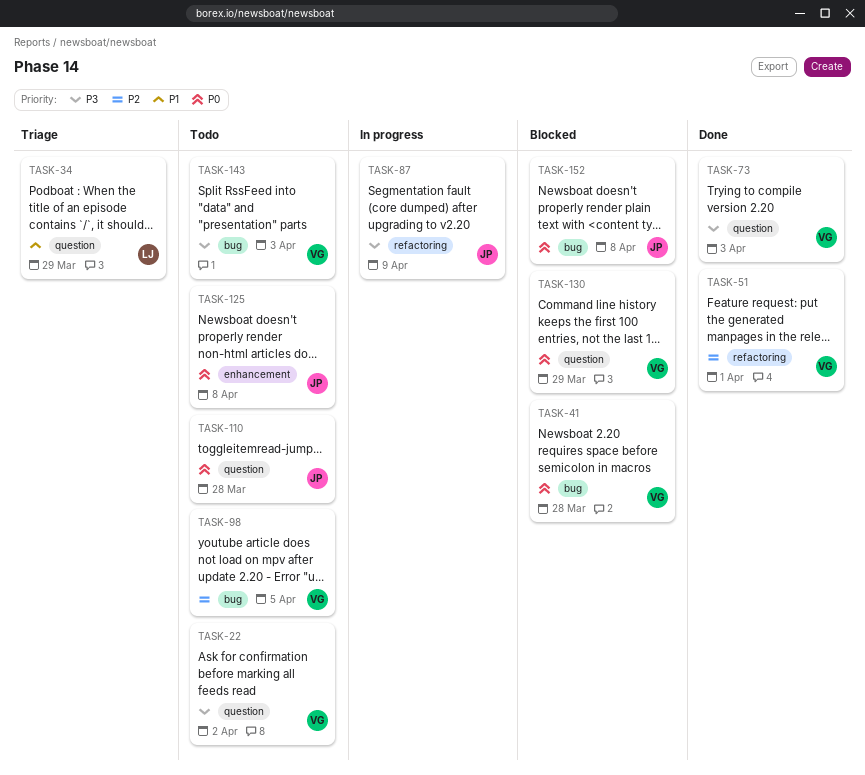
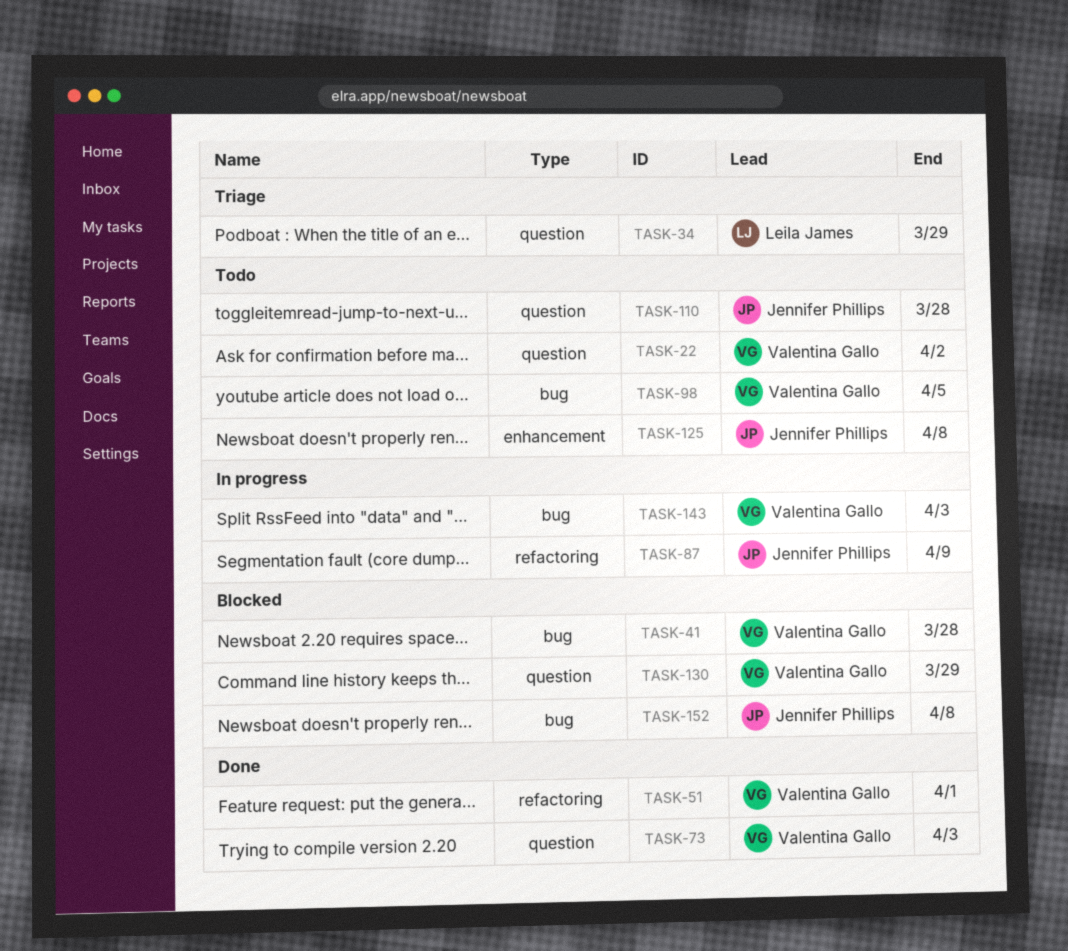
TASK-143, status: Todo -> In progress

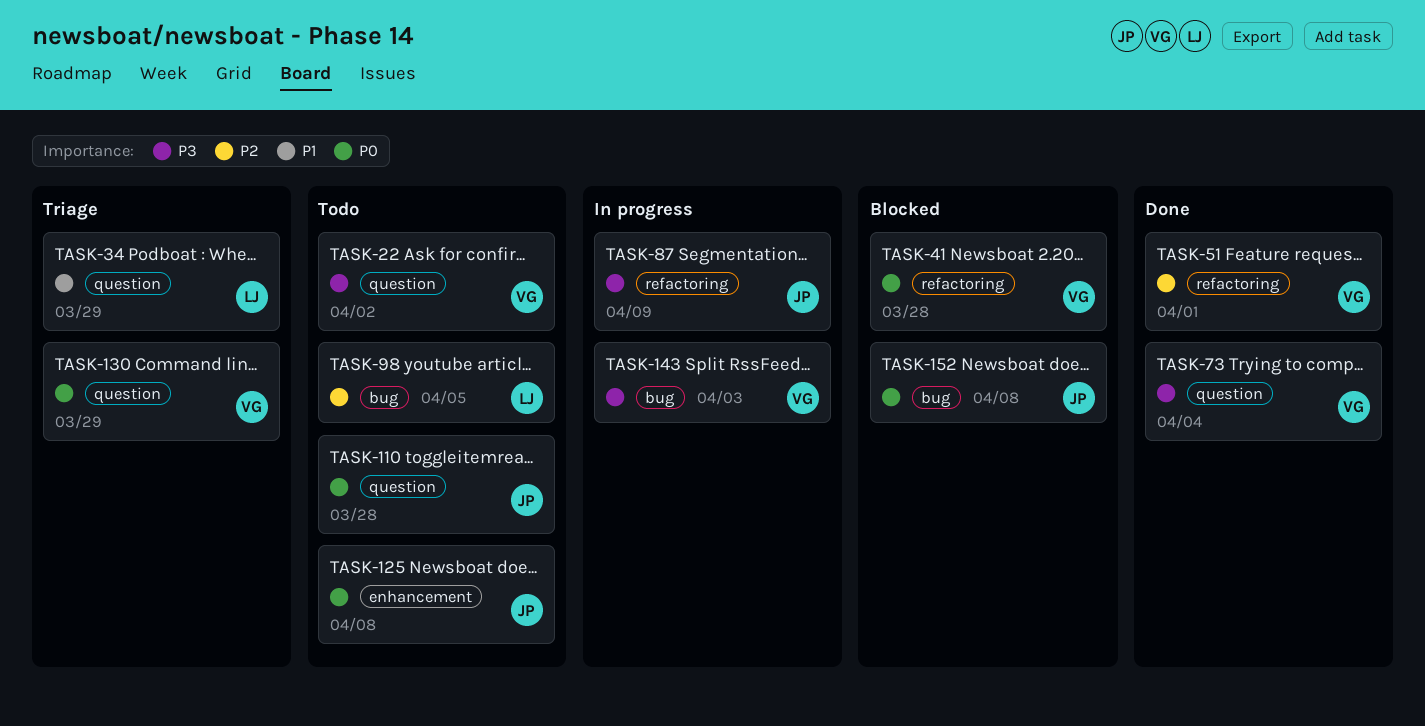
TASK-41, label: bug -> refactoring
TASK-73, due: Apr 3 -> Apr 4
TASK-98, owner: Valentina Gallo -> Leila James
TASK-130, status: Blocked -> Triage

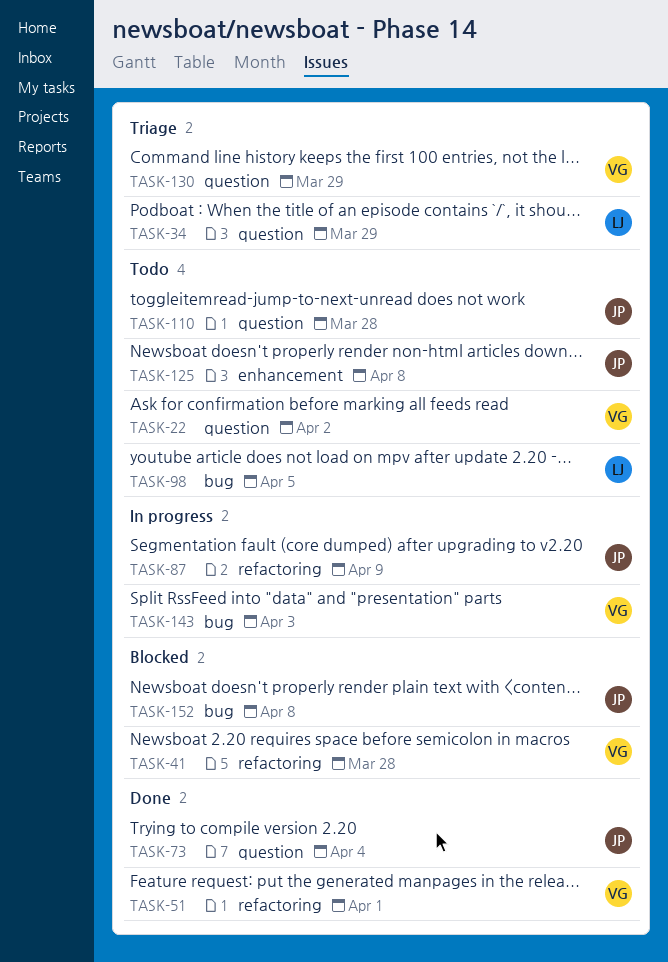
TASK-73, owner: VG -> JP

